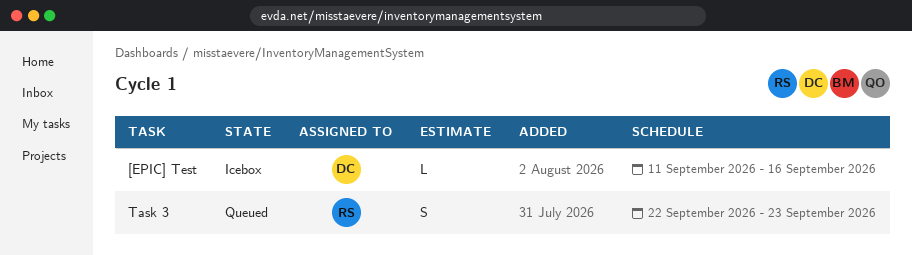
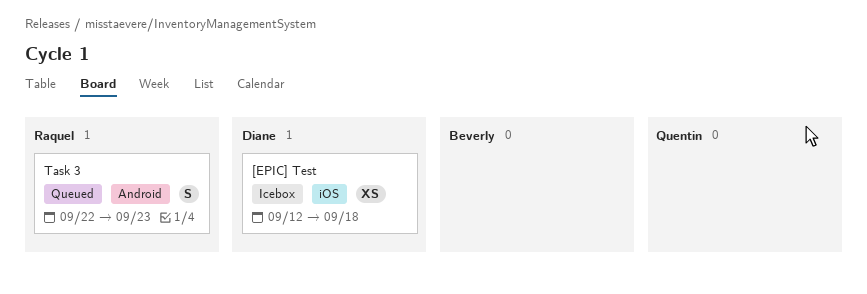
[EPIC] Test, estimate: L -> XS
[EPIC] Test, start: Sep 11 -> Sep 12
[EPIC] Test, due: Sep 16 -> Sep 18

